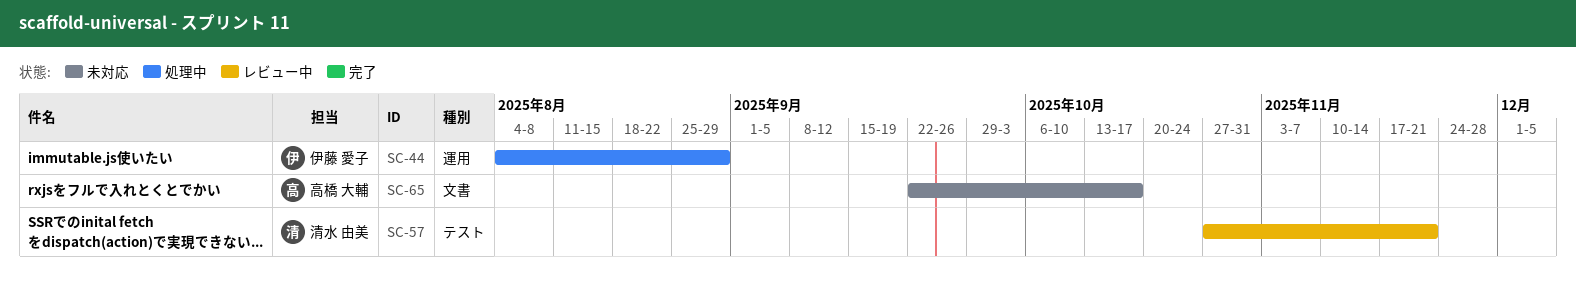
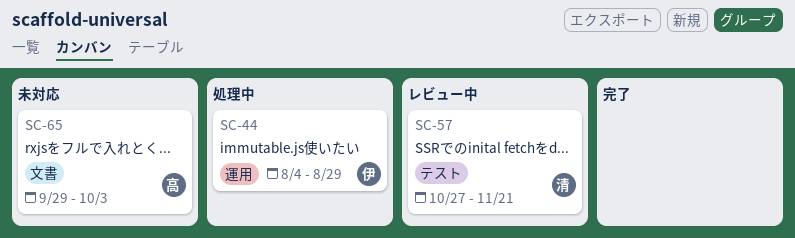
SC-65, start: Sep 22 -> Sep 29
SC-65, due: Oct 17 -> Oct 3

